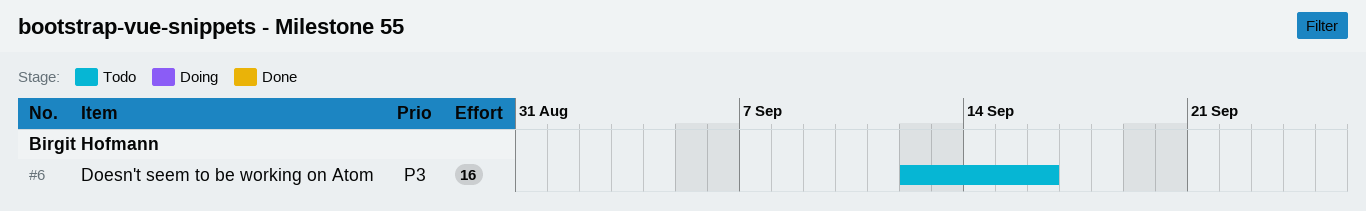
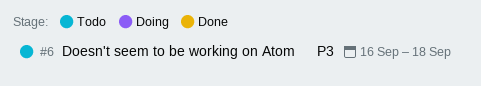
#6, start: Sep 12 -> Sep 16
#6, due: Sep 16 -> Sep 18

